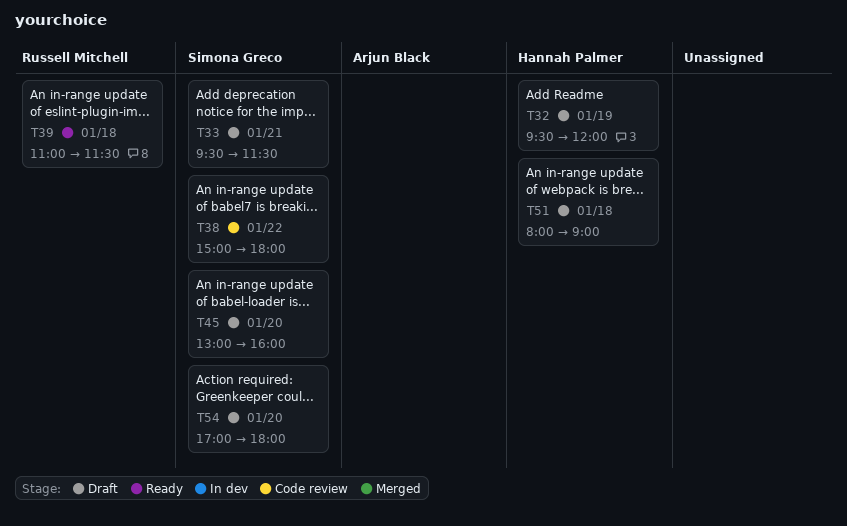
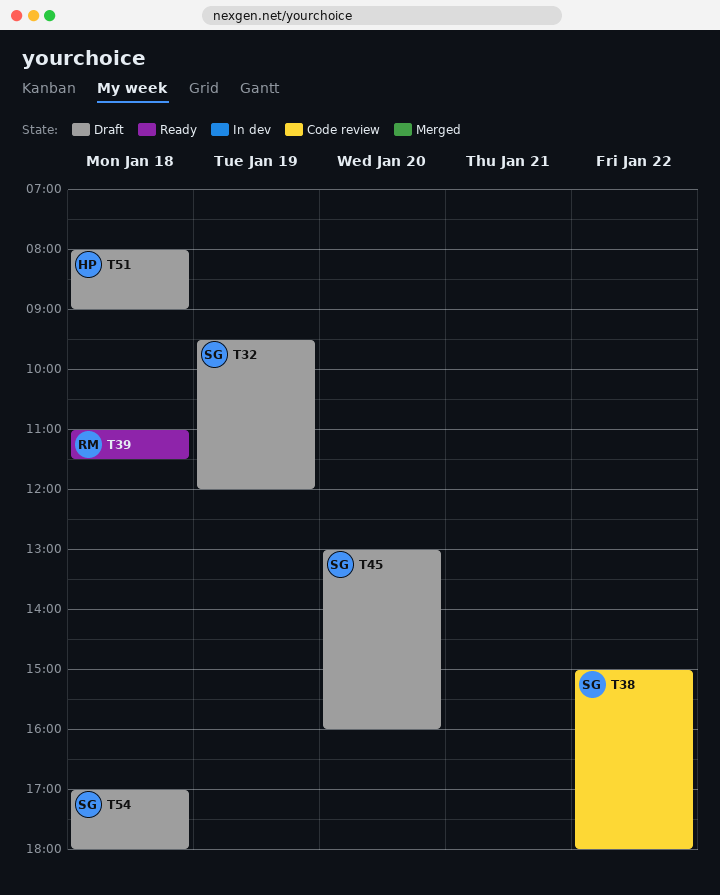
T32, owner: Hannah Palmer -> Simona Greco
T33: present -> none
T54, day: Jan 20 -> Jan 18

